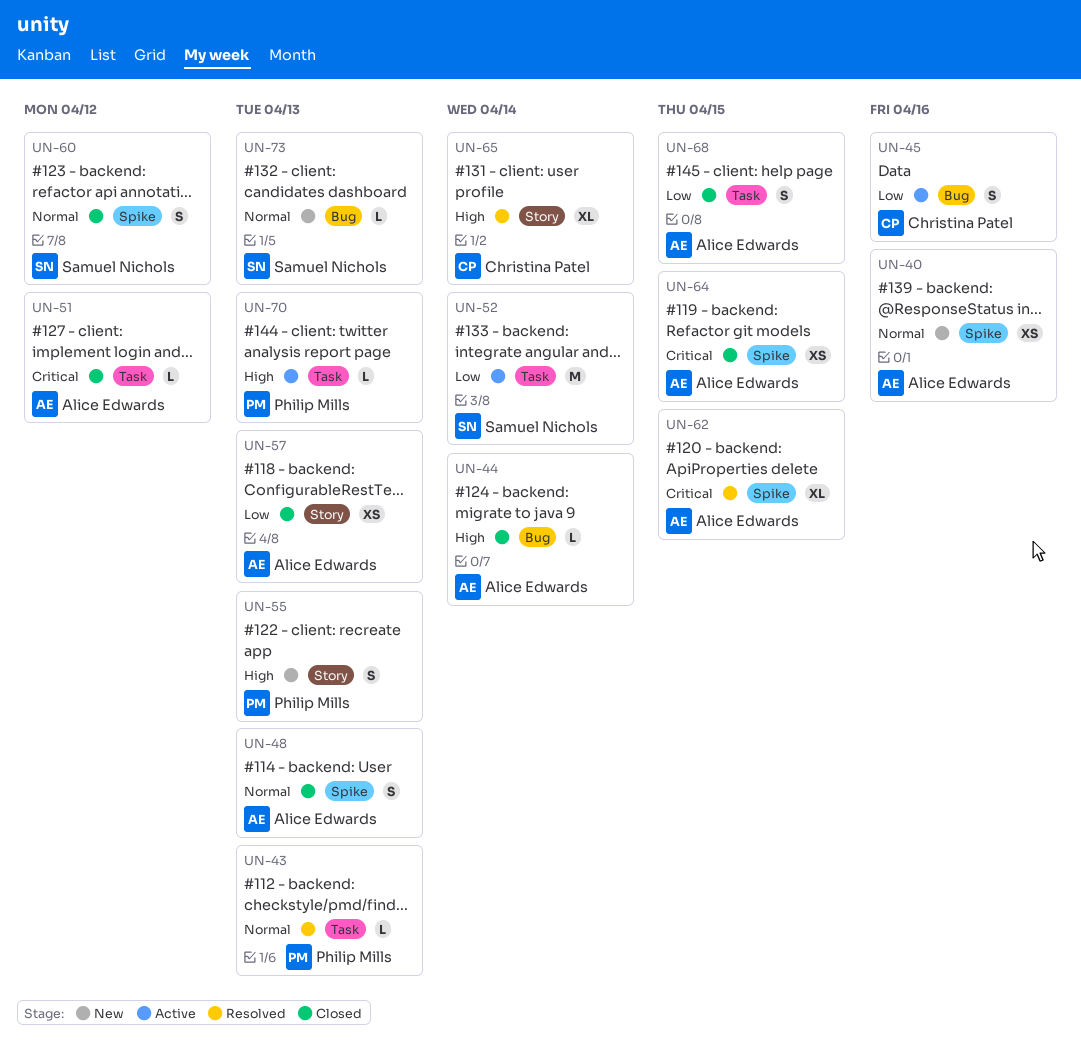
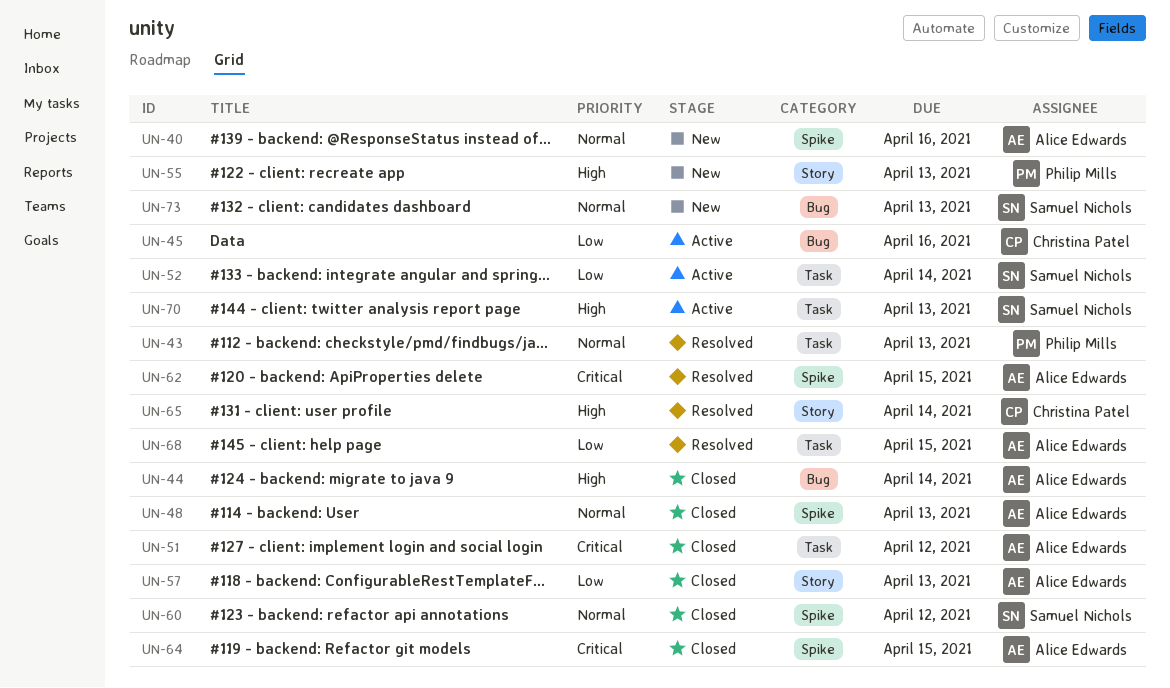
UN-68, status: Closed -> Resolved
UN-70, owner: Philip Mills -> Samuel Nichols

